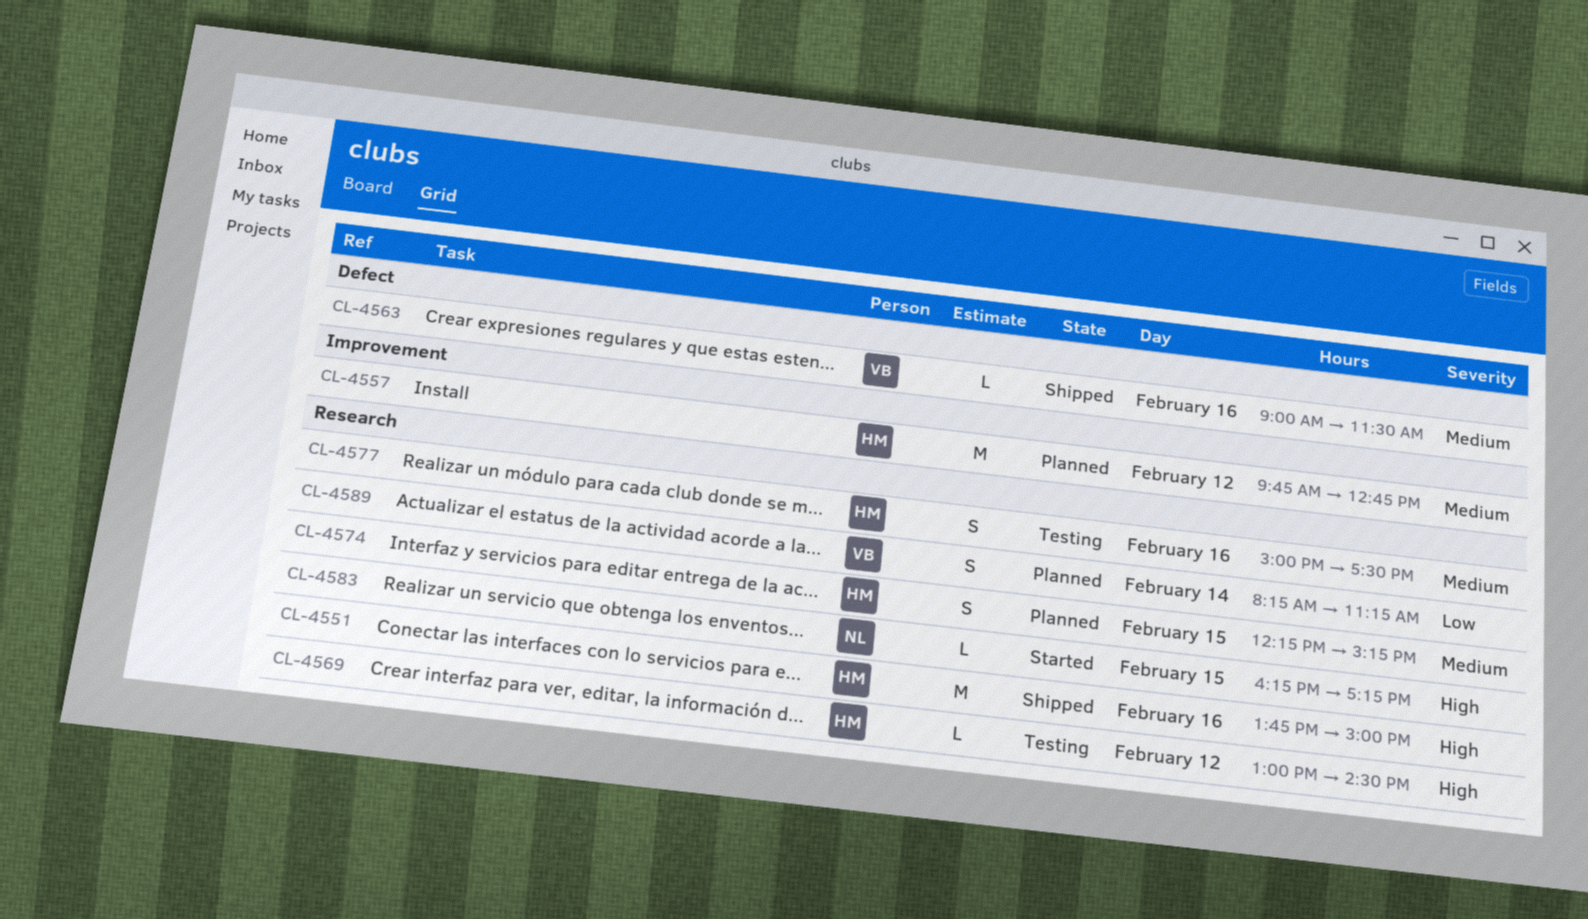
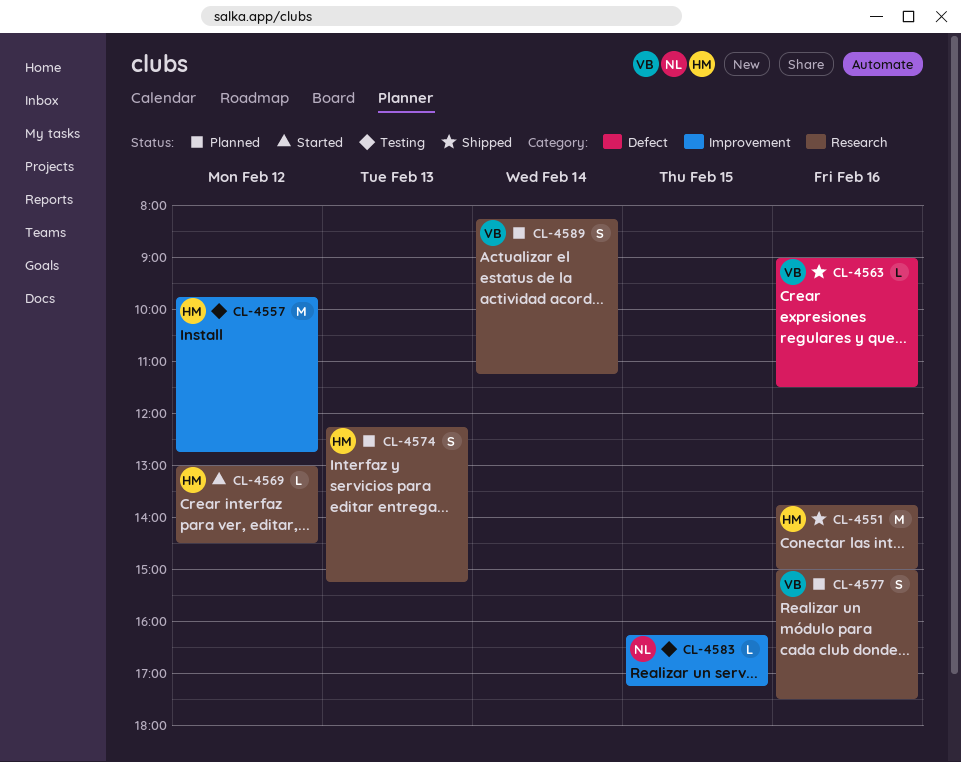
CL-4557, status: Planned -> Testing
CL-4569, status: Testing -> Started
CL-4574, day: Feb 15 -> Feb 13
CL-4577, status: Testing -> Planned
CL-4577, owner: HM -> VB
CL-4583, status: Started -> Testing
CL-4583, label: Research -> Improvement

